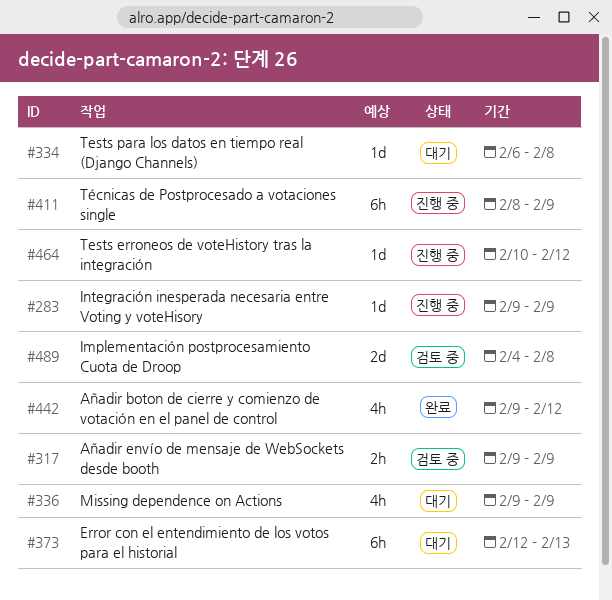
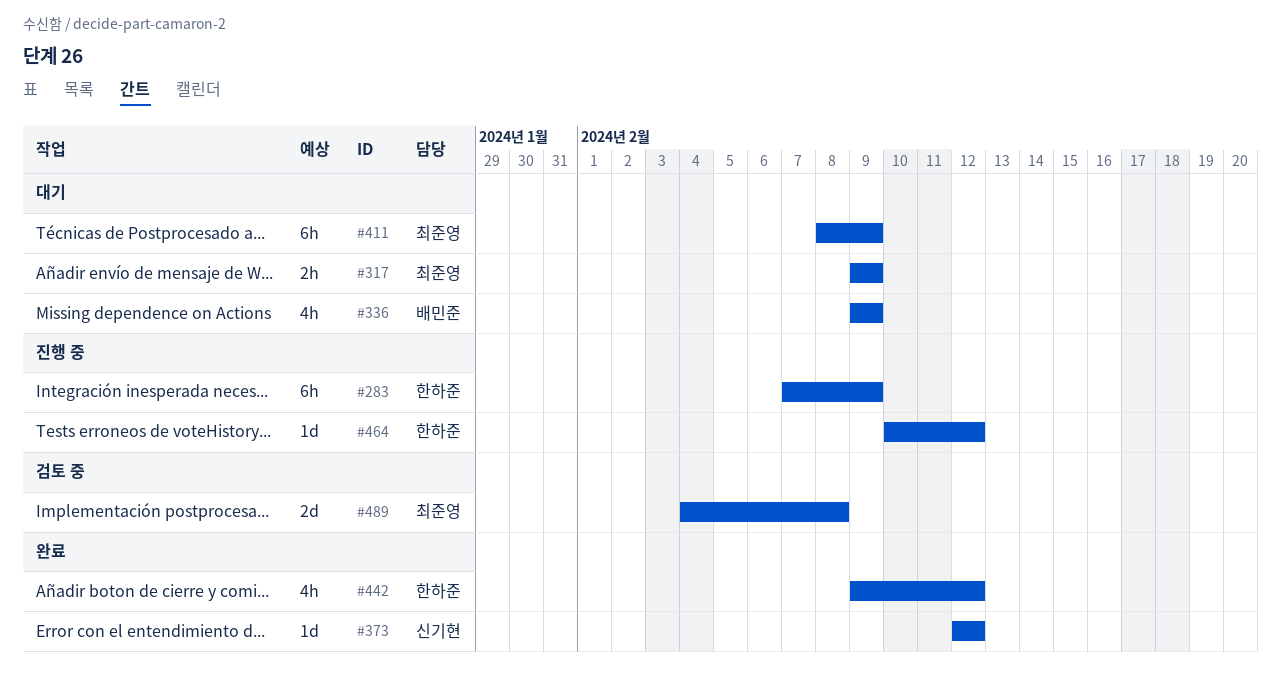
#283, estimate: 1d -> 6h
#283, start: Feb 9 -> Feb 7
#317, status: 검토 중 -> 대기
#334: present -> none
#373, status: 대기 -> 완료
#373, estimate: 6h -> 1d
#373, due: Feb 13 -> Feb 12
#411, status: 진행 중 -> 대기

